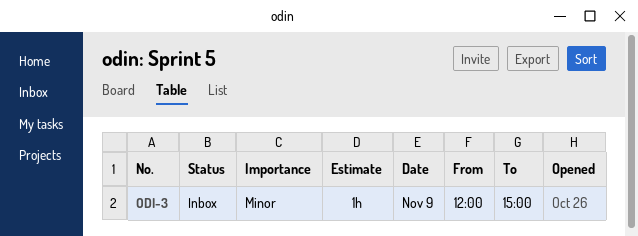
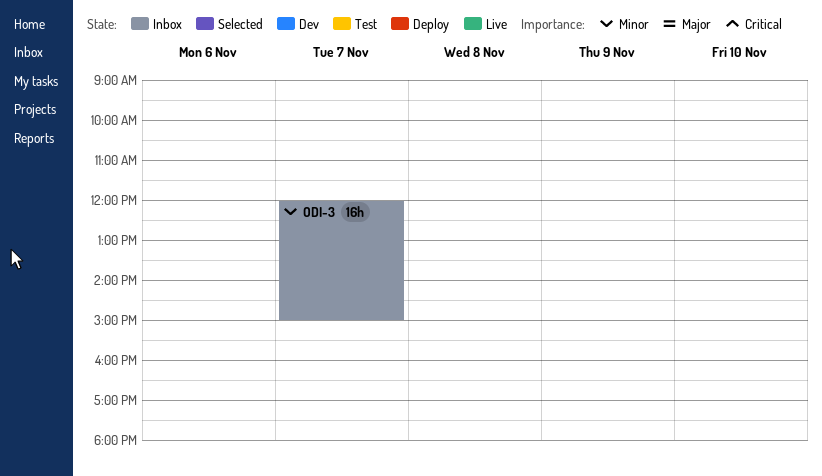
ODI-3, estimate: 1h -> 16h
ODI-3, day: Nov 9 -> Nov 7

